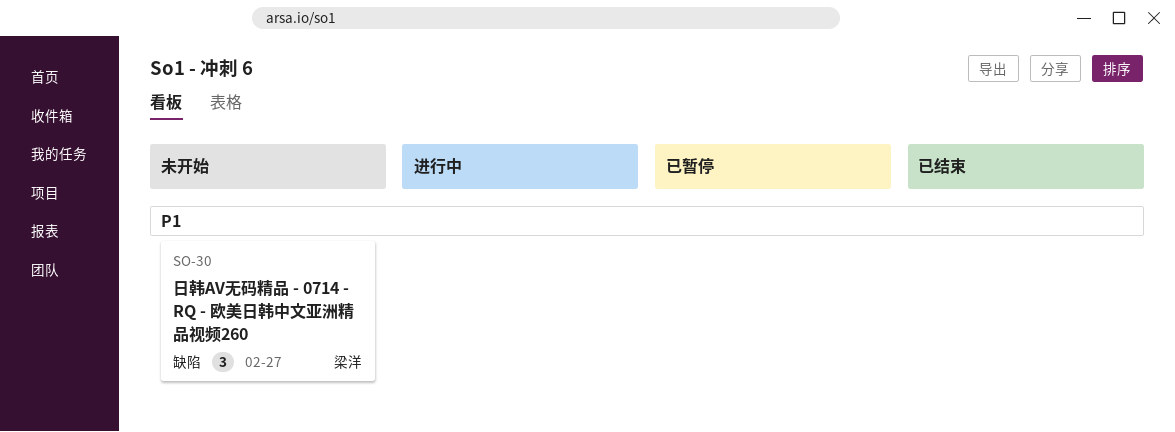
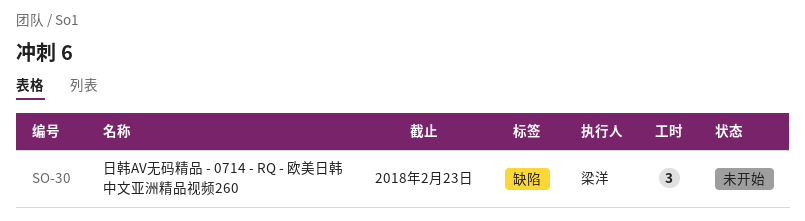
SO-30, due: Feb 27 -> Feb 23

